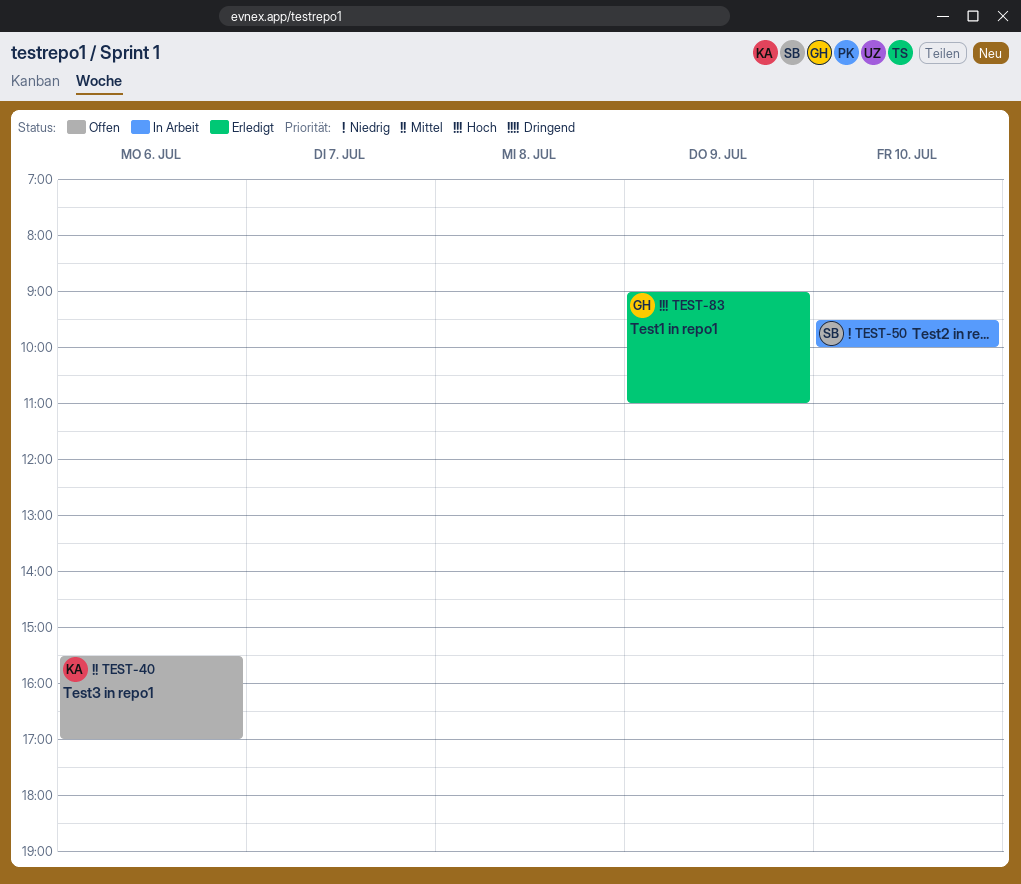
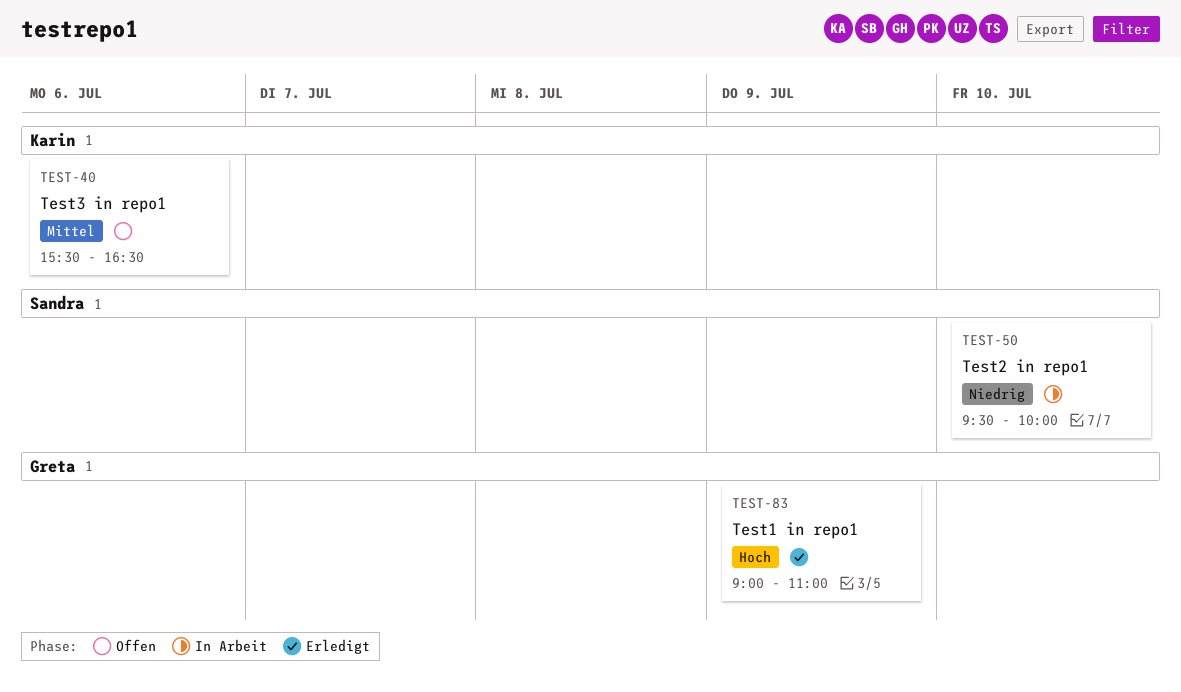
TEST-40, ends: 17:00 -> 16:30

